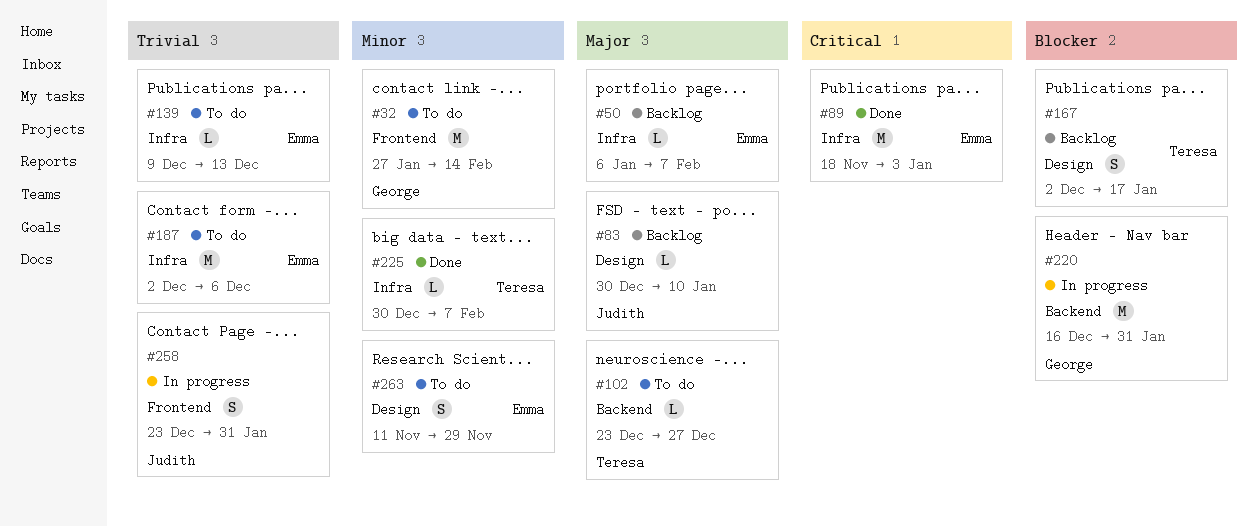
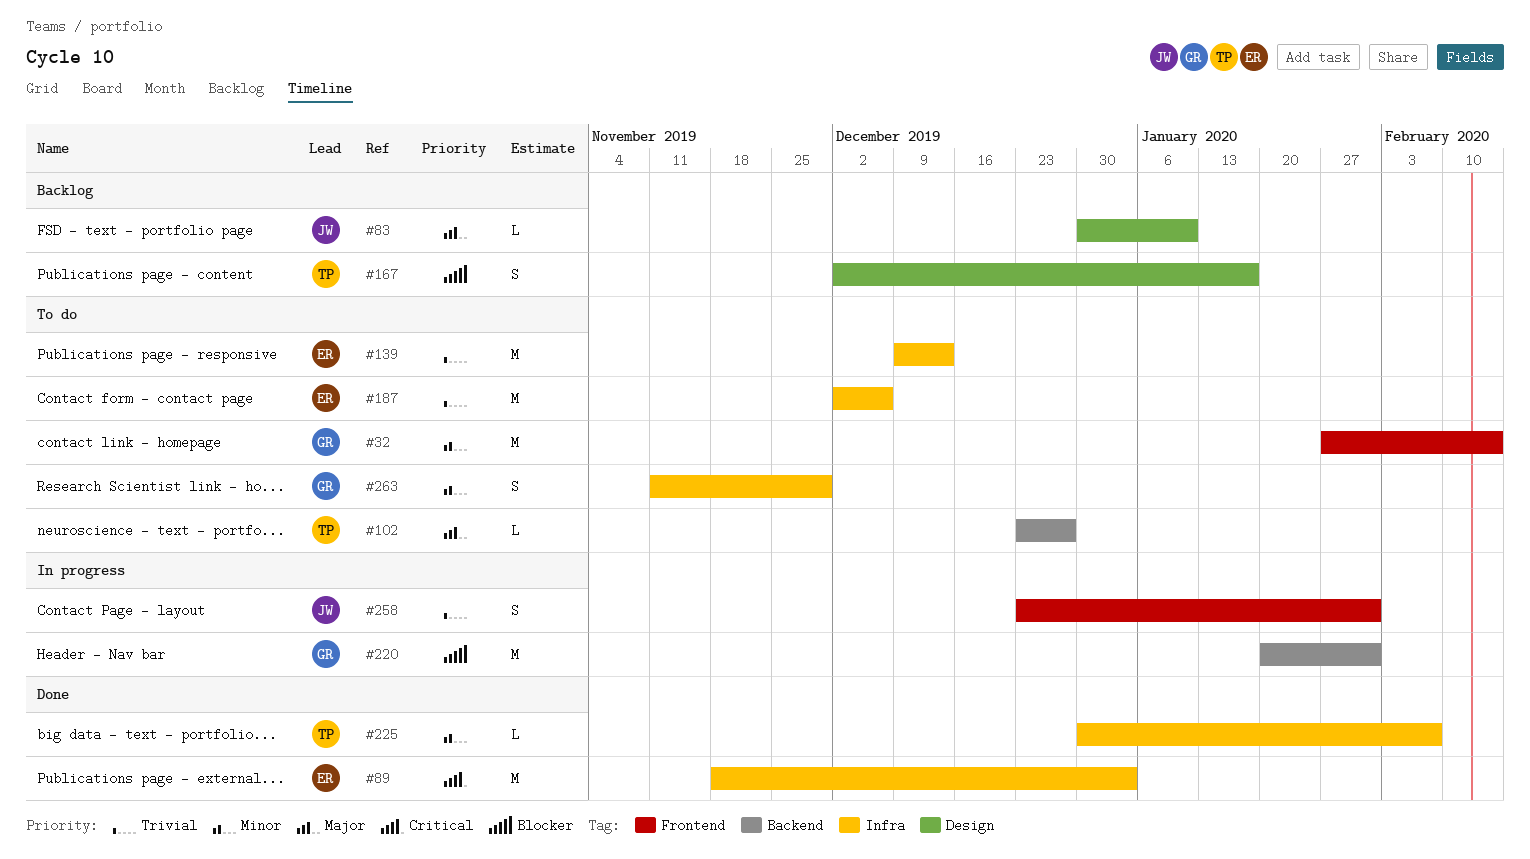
#50: present -> none
#139, estimate: L -> M
#220, start: Dec 16 -> Jan 20
#263, owner: Emma -> George
#263, label: Design -> Infra

